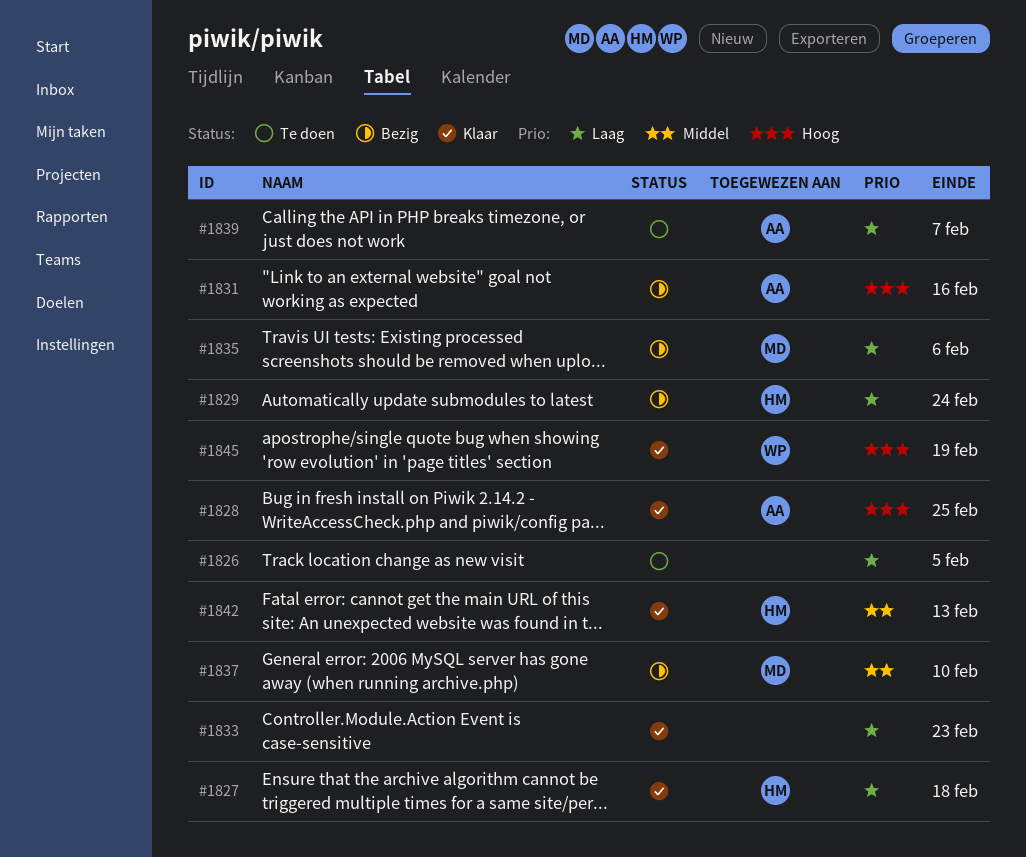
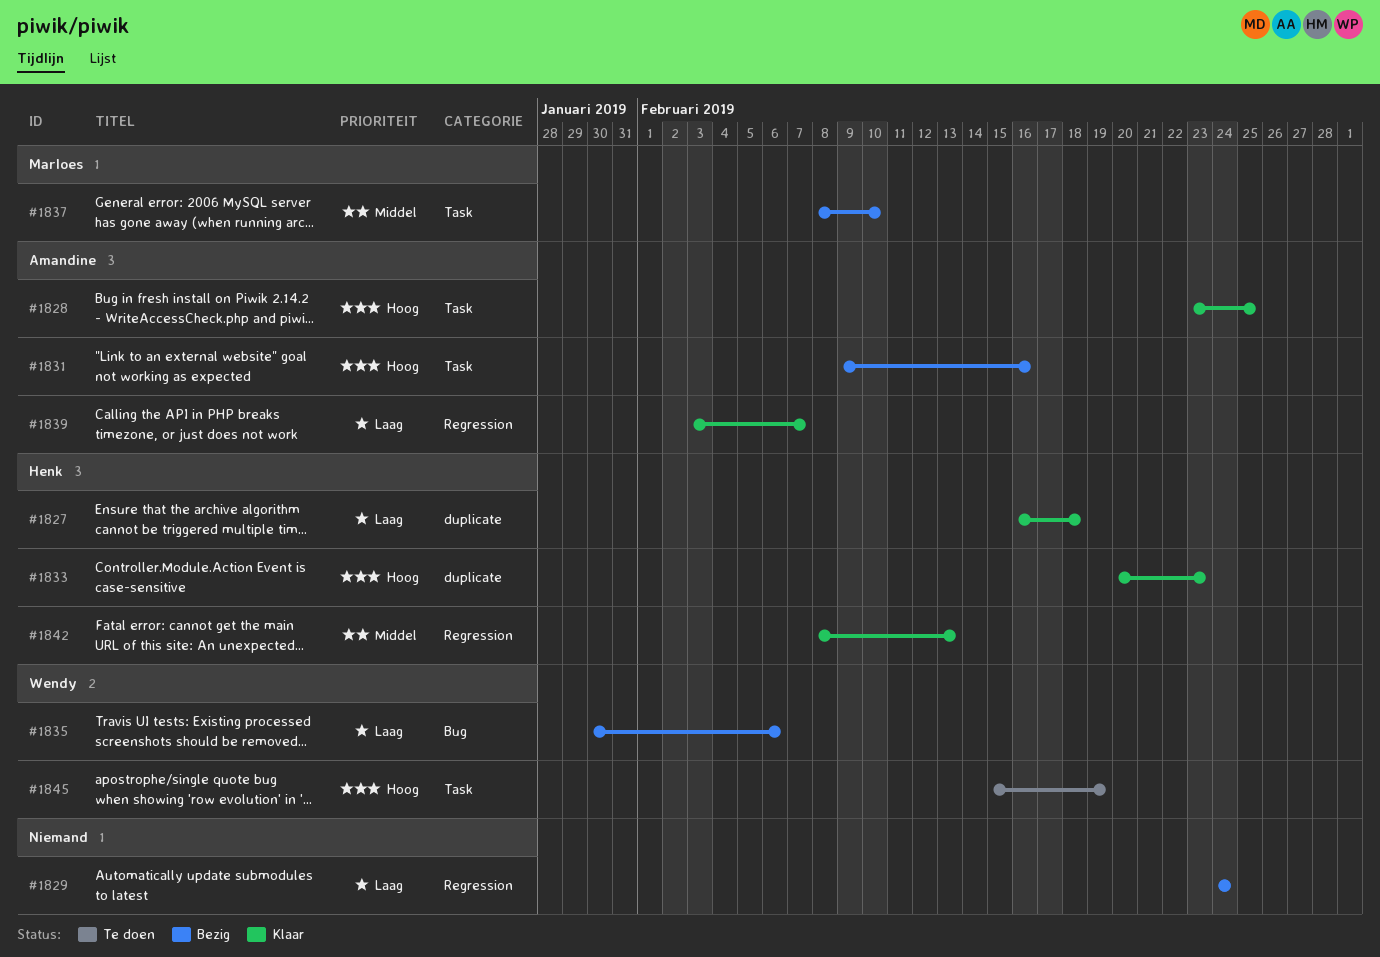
#1826: present -> none
#1829, owner: Henk -> none
#1833, owner: none -> Henk
#1833, priority: Laag -> Hoog
#1835, owner: Marloes -> Wendy
#1839, status: Te doen -> Klaar
#1845, status: Klaar -> Te doen

